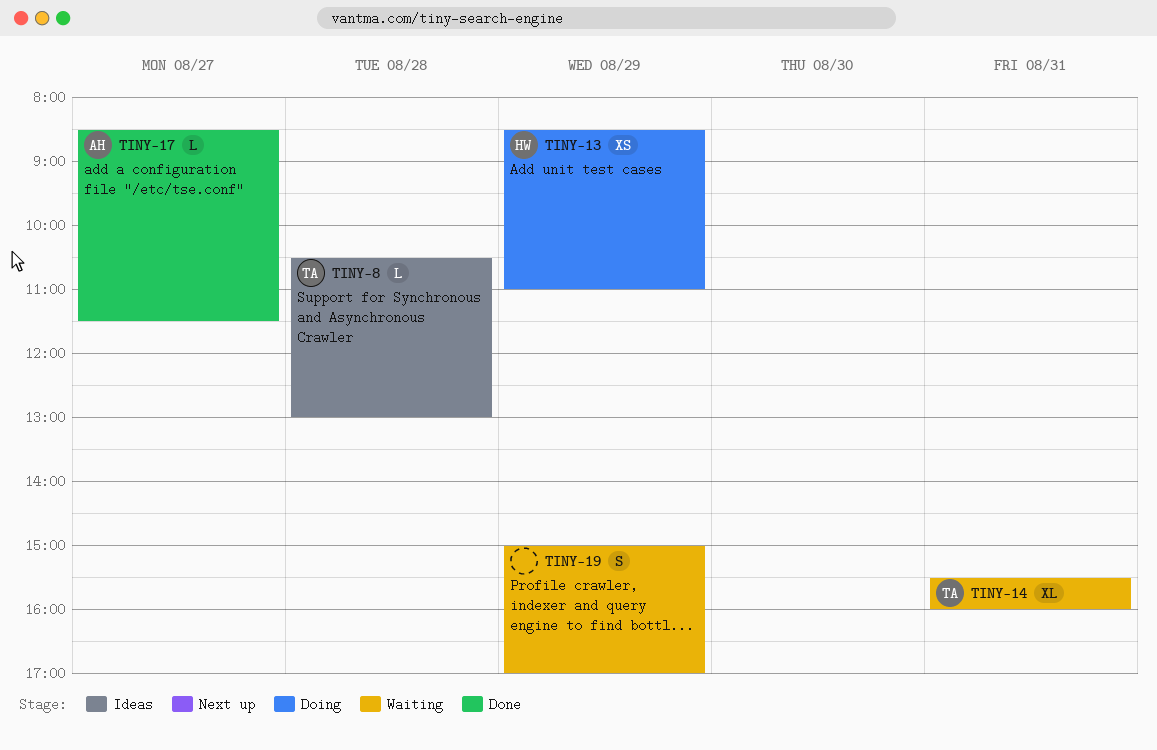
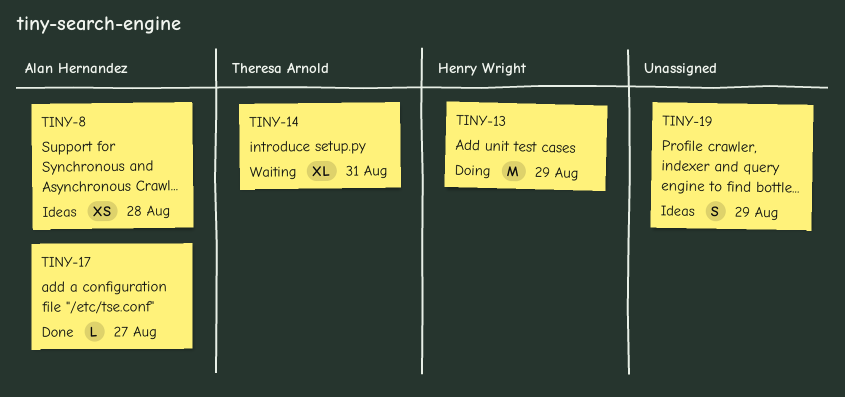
TINY-8, owner: Theresa Arnold -> Alan Hernandez
TINY-8, estimate: L -> XS
TINY-13, estimate: XS -> M
TINY-19, status: Waiting -> Ideas

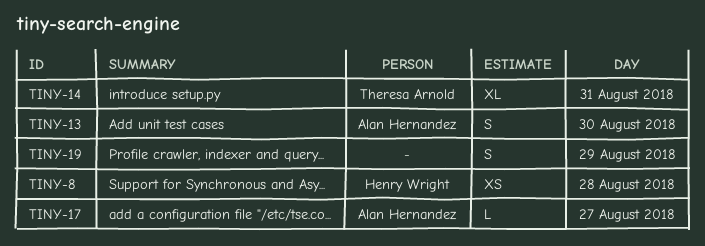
TINY-8, owner: Alan Hernandez -> Henry Wright
TINY-13, owner: Henry Wright -> Alan Hernandez
TINY-13, estimate: M -> S
TINY-13, day: Aug 29 -> Aug 30

